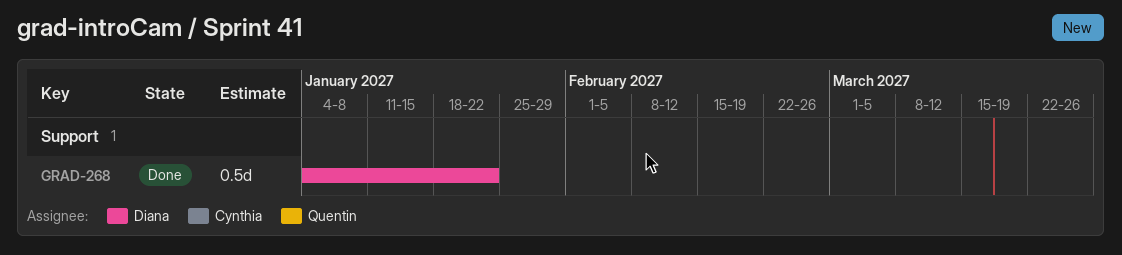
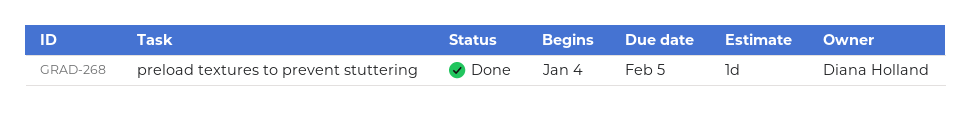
GRAD-268, estimate: 0.5d -> 1d
GRAD-268, due: Jan 22 -> Feb 5

